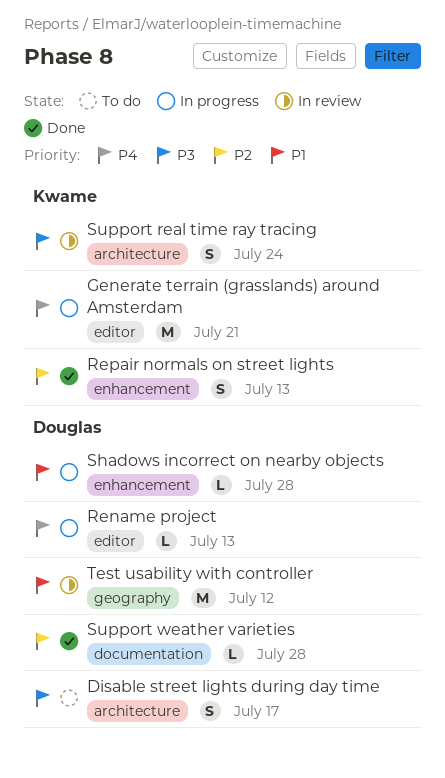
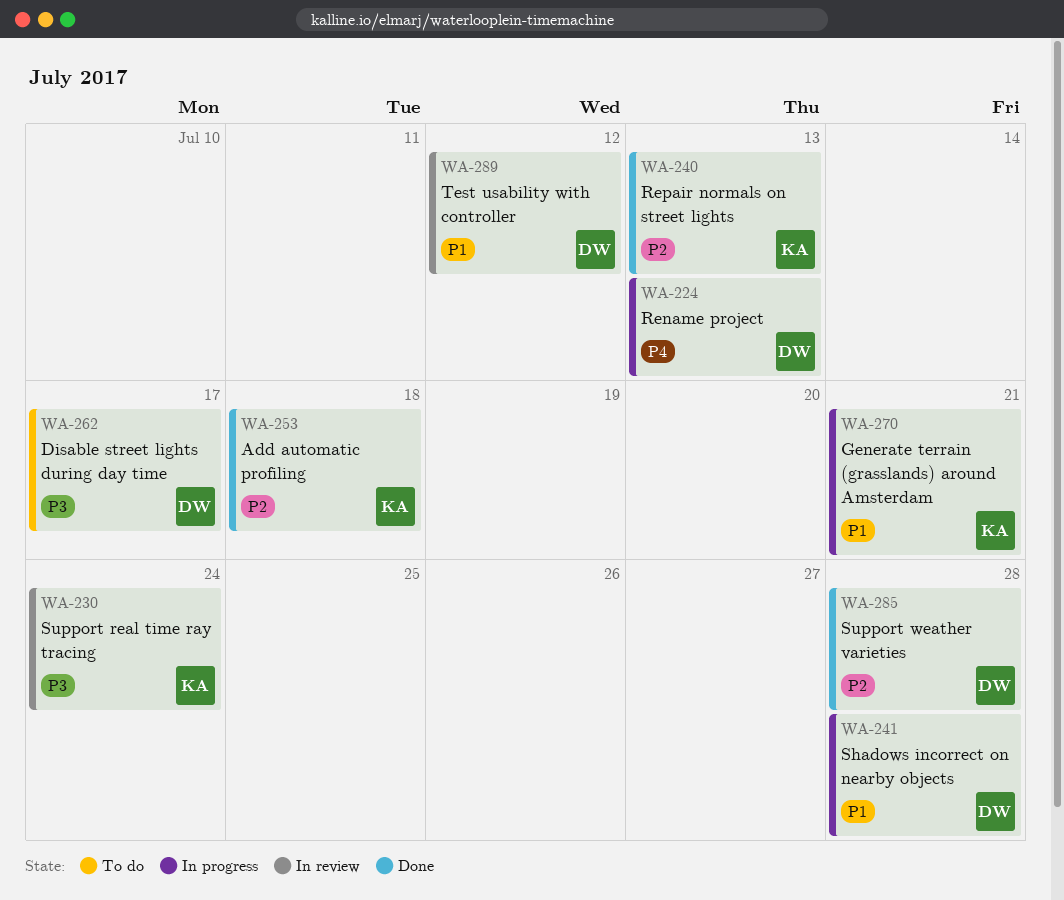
Add automatic profiling: none -> present
Generate terrain (grasslands) around Amsterdam, priority: P4 -> P1

